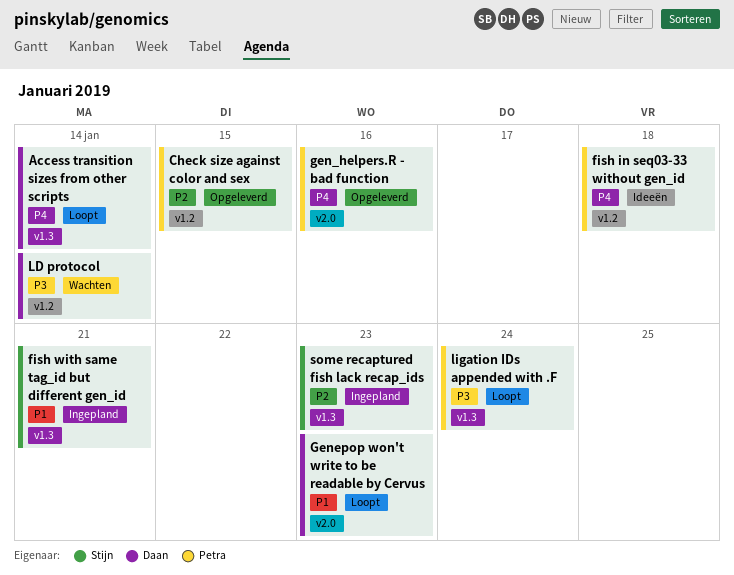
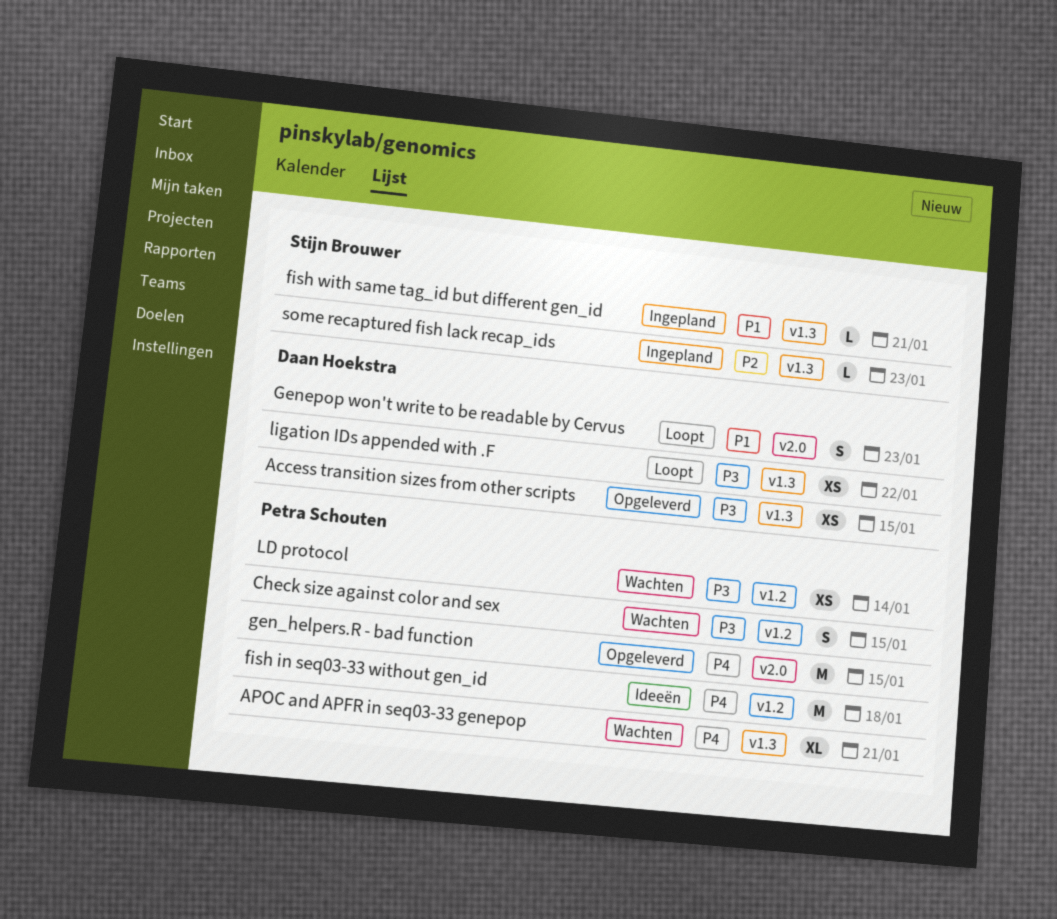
Access transition sizes from other scripts, status: Loopt -> Opgeleverd
Access transition sizes from other scripts, priority: P4 -> P3
Access transition sizes from other scripts, due: Jan 14 -> Jan 15
APOC and APFR in seq03-33 genepop: none -> present
Check size against color and sex, status: Opgeleverd -> Wachten
Check size against color and sex, priority: P2 -> P3
gen_helpers.R - bad function, due: Jan 16 -> Jan 15
LD protocol, owner: Daan Hoekstra -> Petra Schouten
ligation IDs appended with .F, owner: Petra Schouten -> Daan Hoekstra
ligation IDs appended with .F, due: Jan 24 -> Jan 22

